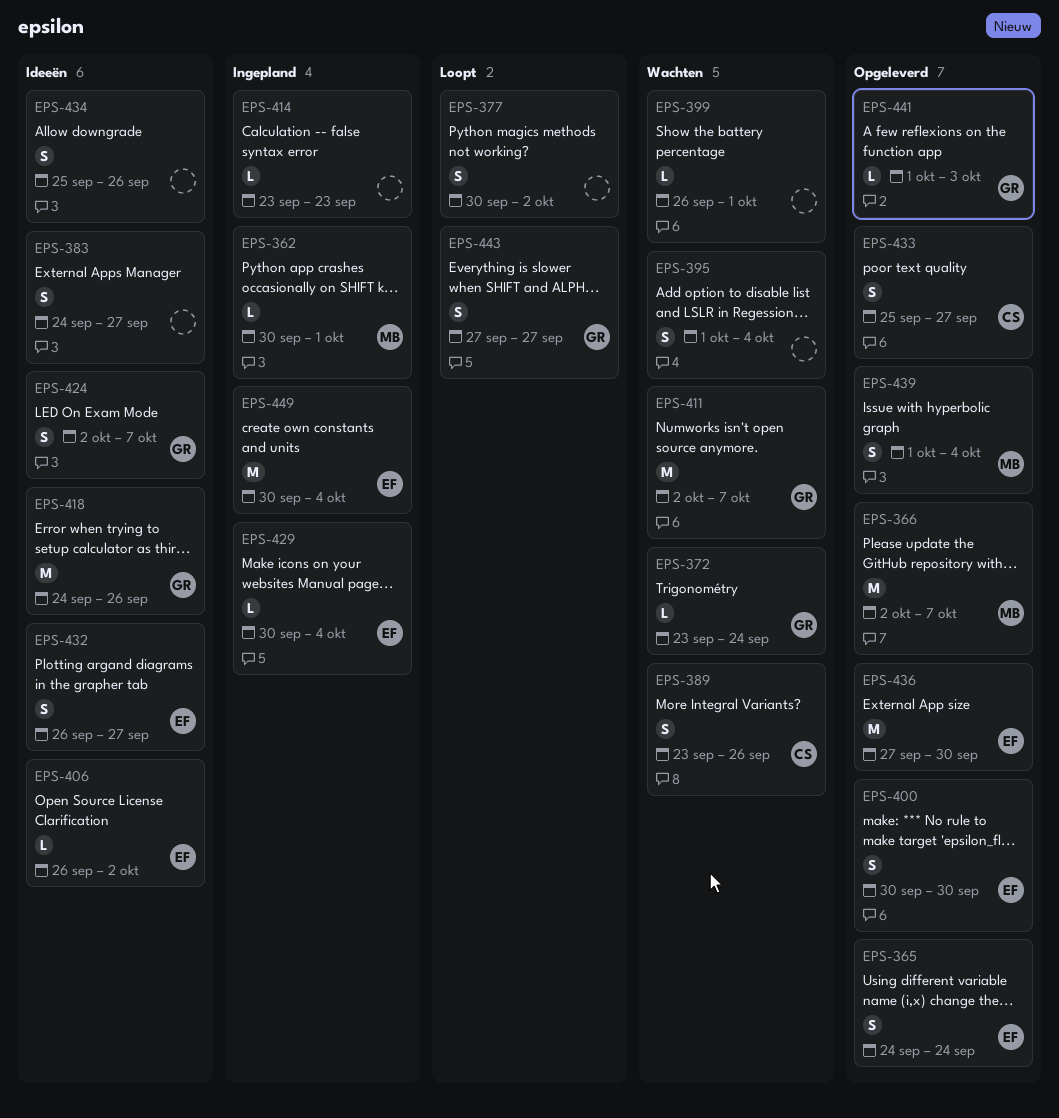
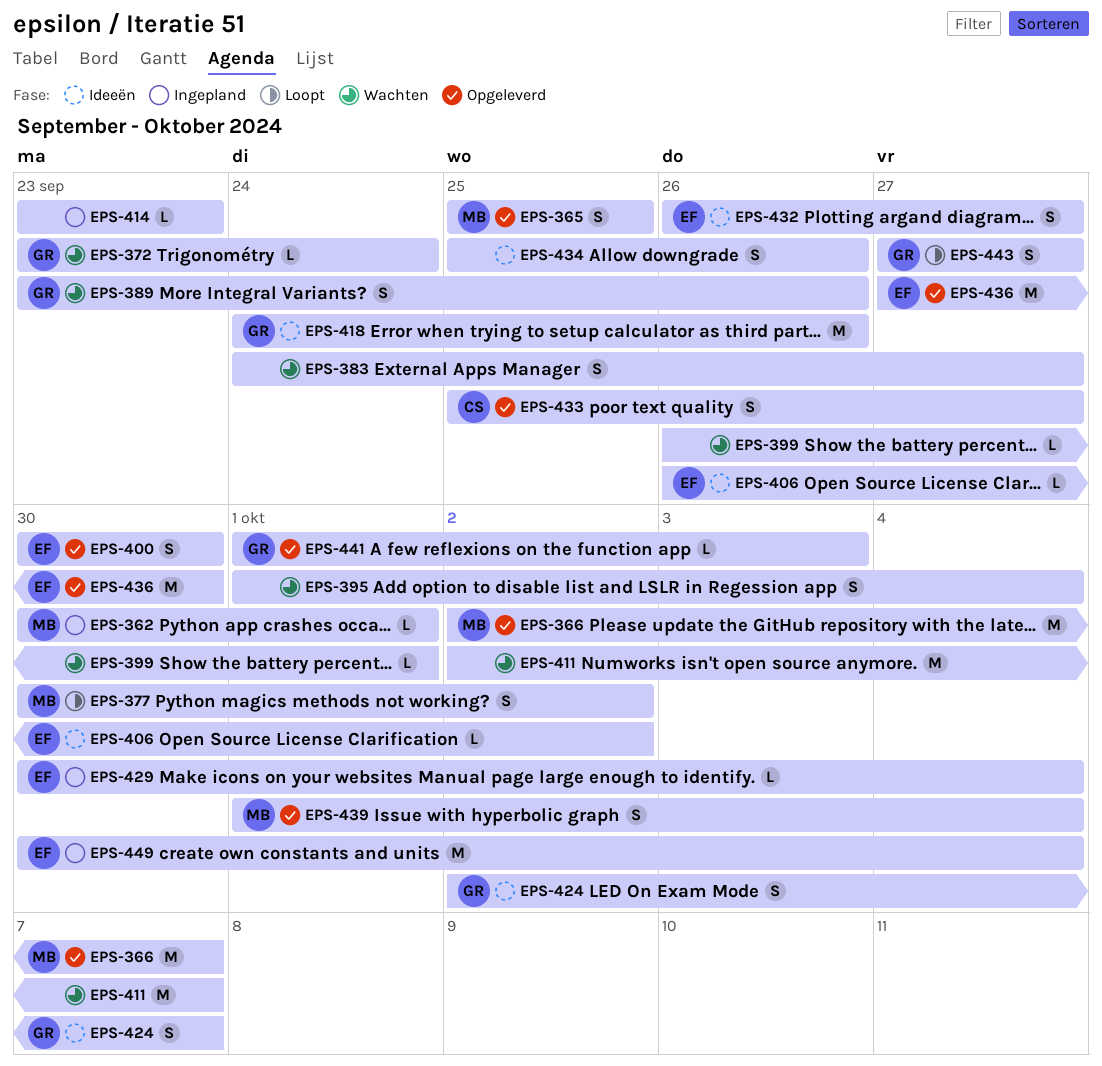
EPS-365, owner: EF -> MB
EPS-365, start: Sep 24 -> Sep 25
EPS-365, due: Sep 24 -> Sep 25
EPS-377, owner: none -> MB
EPS-383, status: Ideeën -> Wachten
EPS-389, owner: CS -> GR
EPS-411, owner: GR -> none

